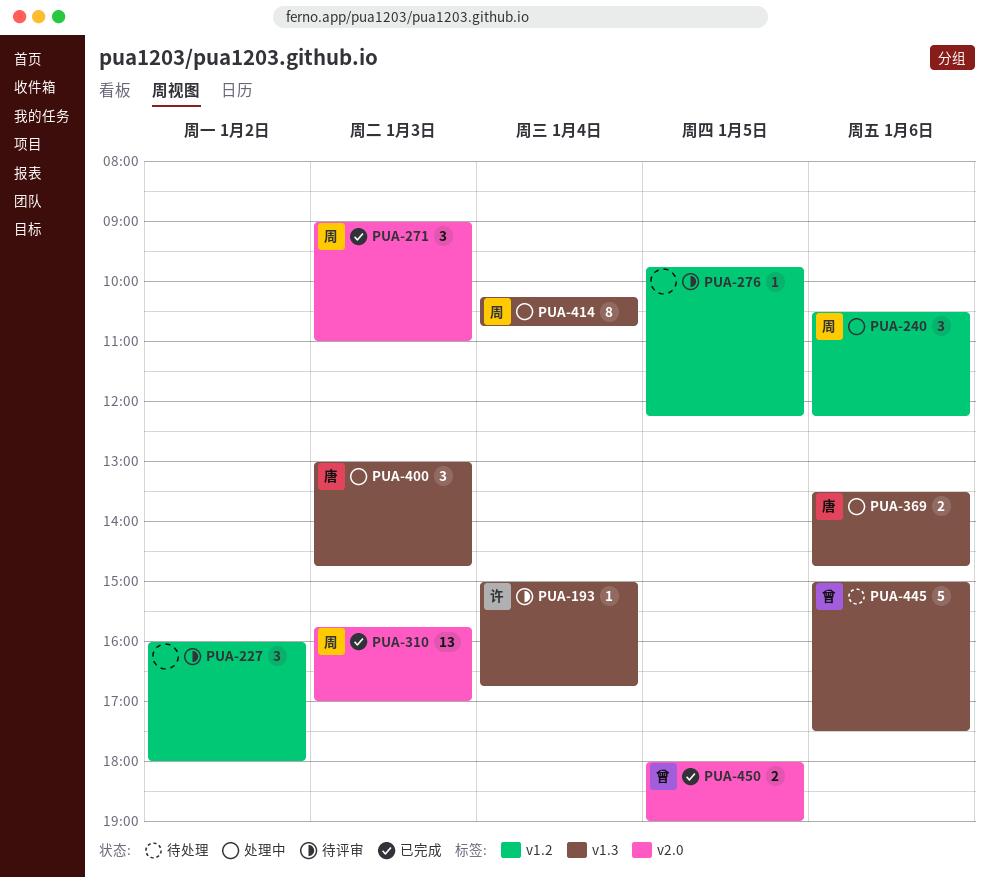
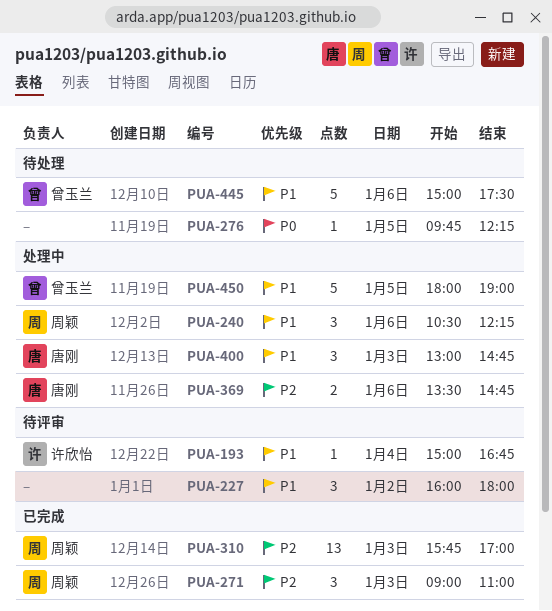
PUA-276, status: 待评审 -> 待处理
PUA-414: present -> none
PUA-450, status: 已完成 -> 处理中
PUA-450, estimate: 2 -> 5

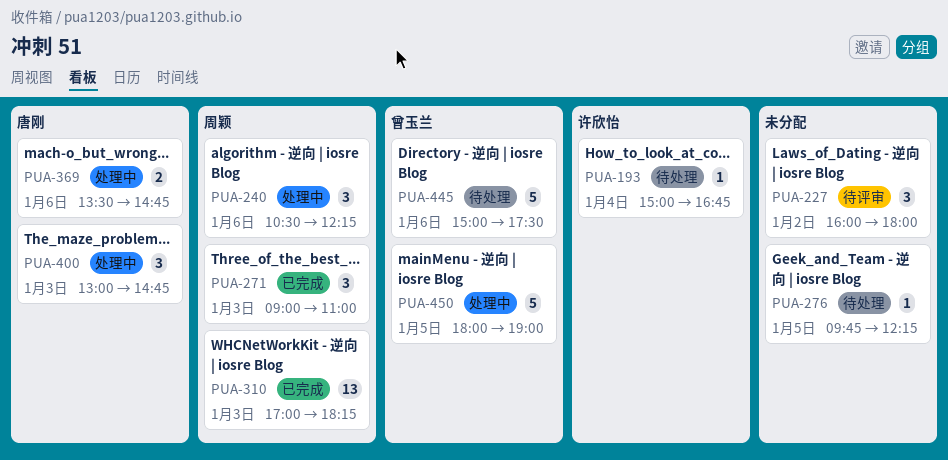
PUA-193, status: 待评审 -> 待处理
PUA-310, begins: 15:45 -> 17:00
PUA-310, ends: 17:00 -> 18:15

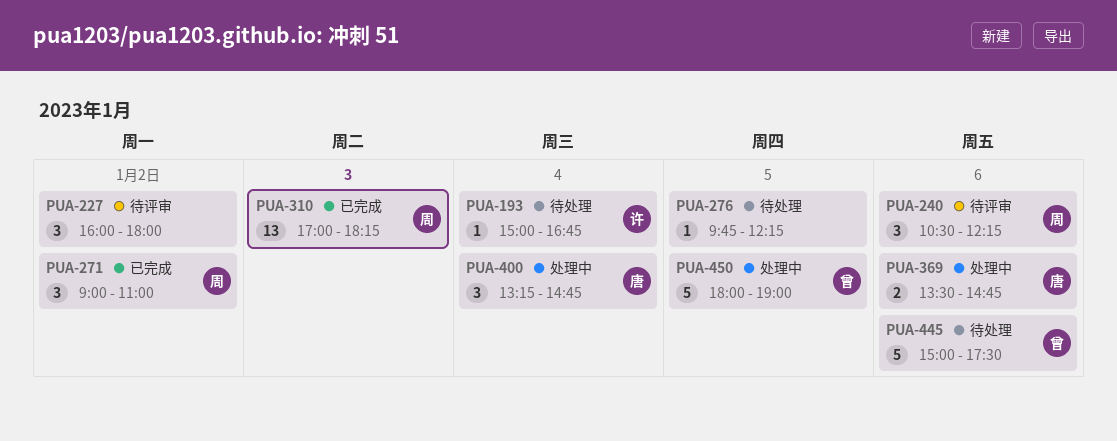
PUA-240, status: 处理中 -> 待评审
PUA-271, day: Jan 3 -> Jan 2
PUA-400, day: Jan 3 -> Jan 4
PUA-400, begins: 13:00 -> 13:15

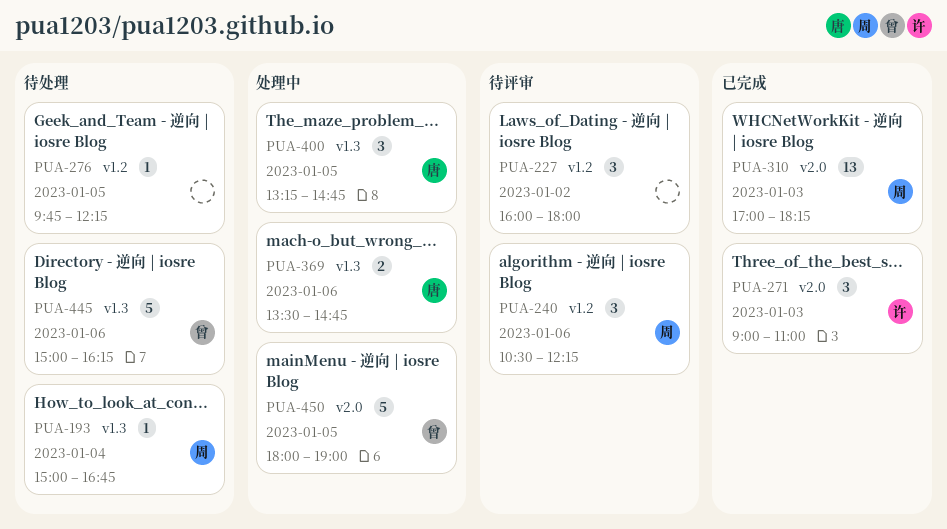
PUA-193, owner: 许 -> 周
PUA-271, owner: 周 -> 许
PUA-271, day: Jan 2 -> Jan 3
PUA-400, day: Jan 4 -> Jan 5
PUA-445, ends: 17:30 -> 16:15

